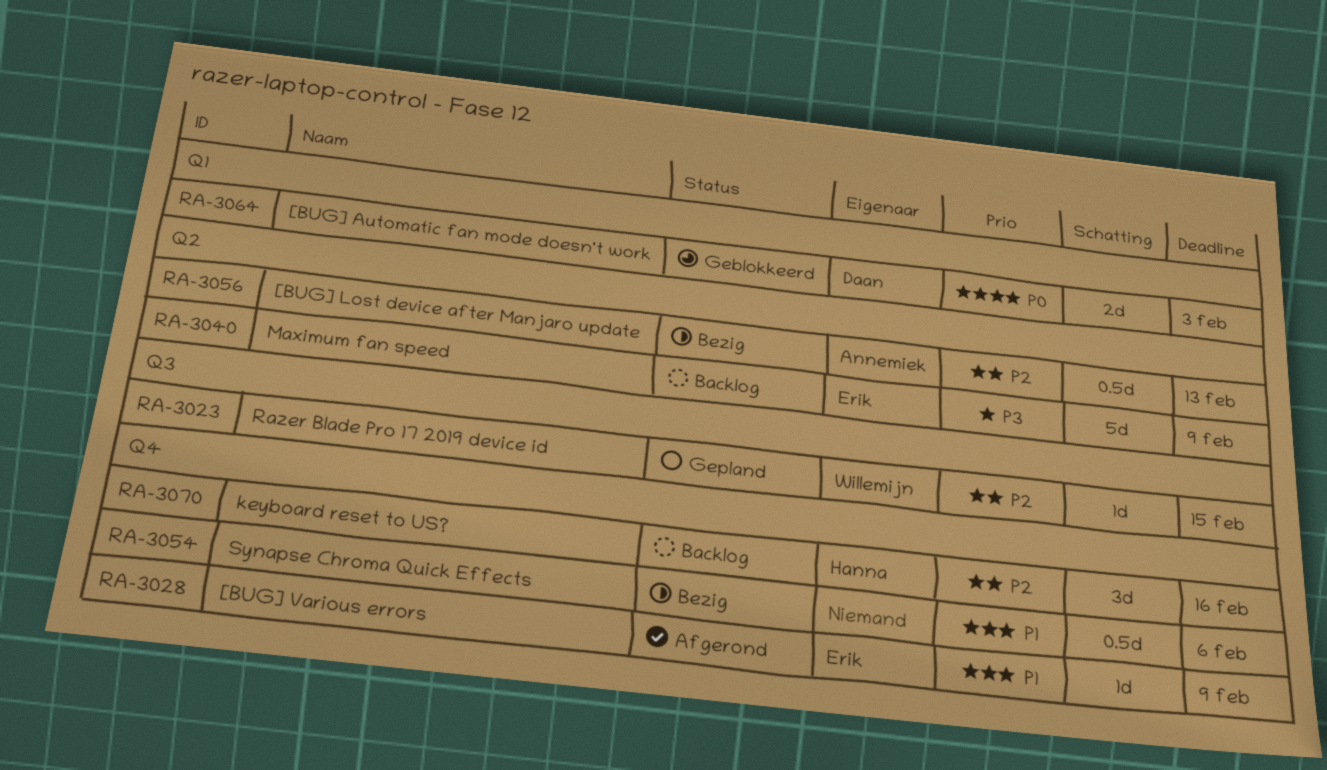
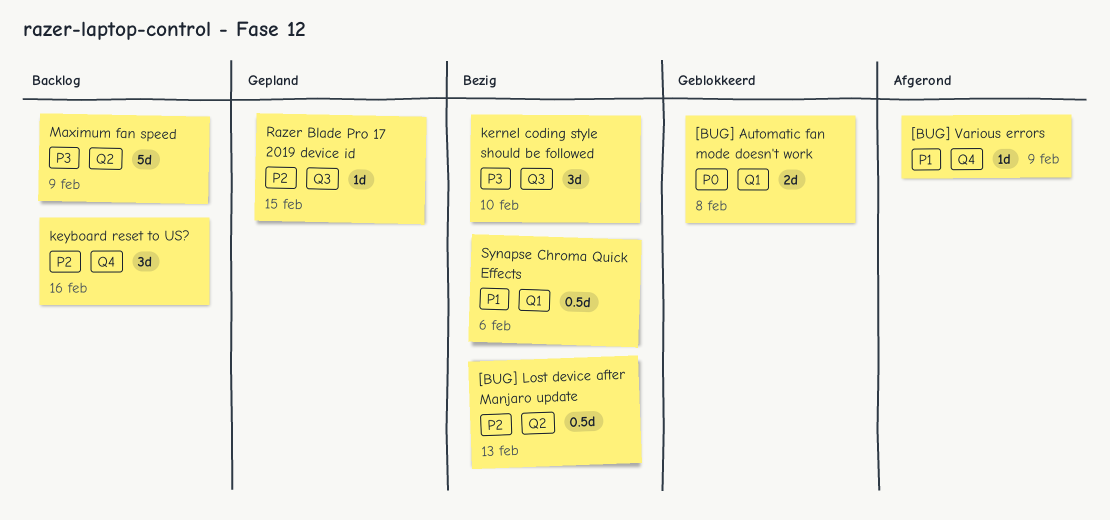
[BUG] Automatic fan mode doesn't work, due: Feb 3 -> Feb 8
kernel coding style should be followed: none -> present
Synapse Chroma Quick Effects, label: Q4 -> Q1

